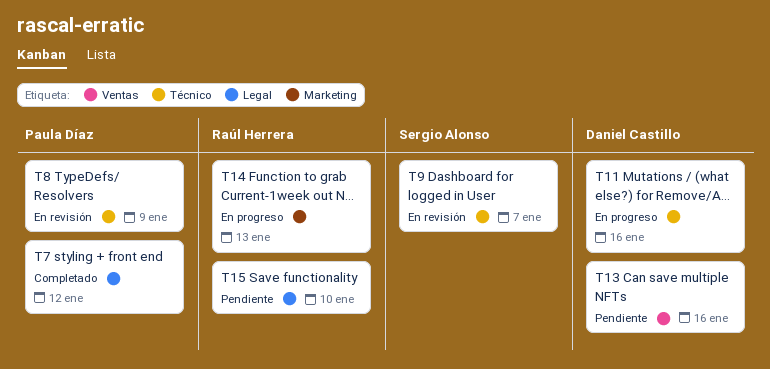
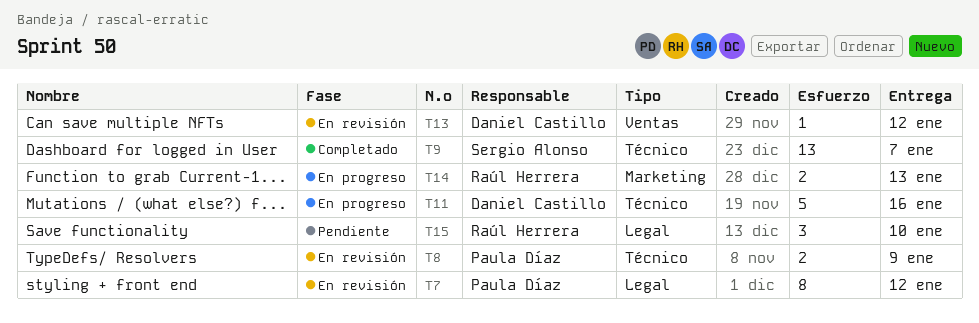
T7, status: Completado -> En revisión
T9, status: En revisión -> Completado
T13, status: Pendiente -> En revisión
T13, due: Jan 16 -> Jan 12

